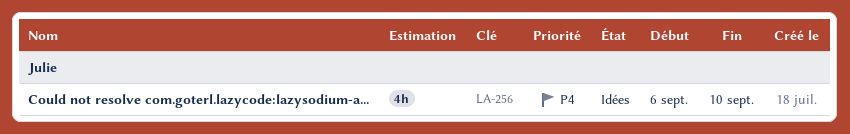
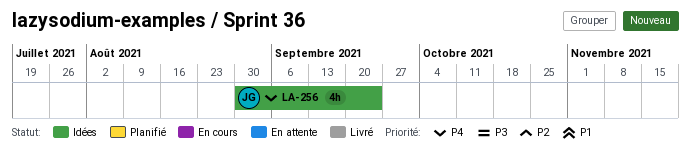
LA-256, start: Sep 6 -> Aug 30
LA-256, due: Sep 10 -> Sep 24

